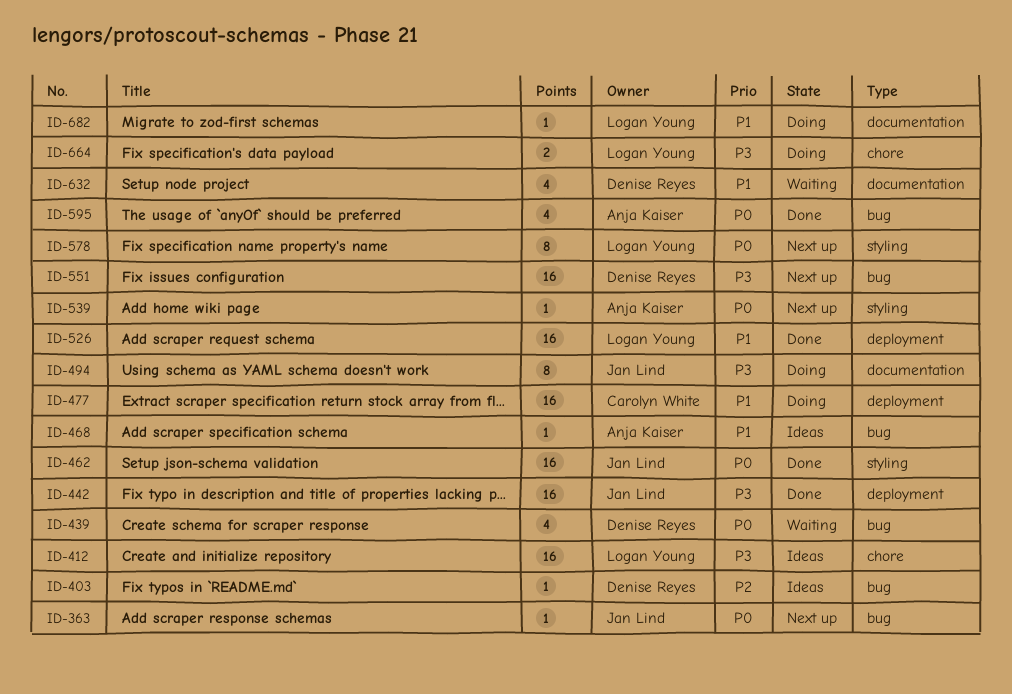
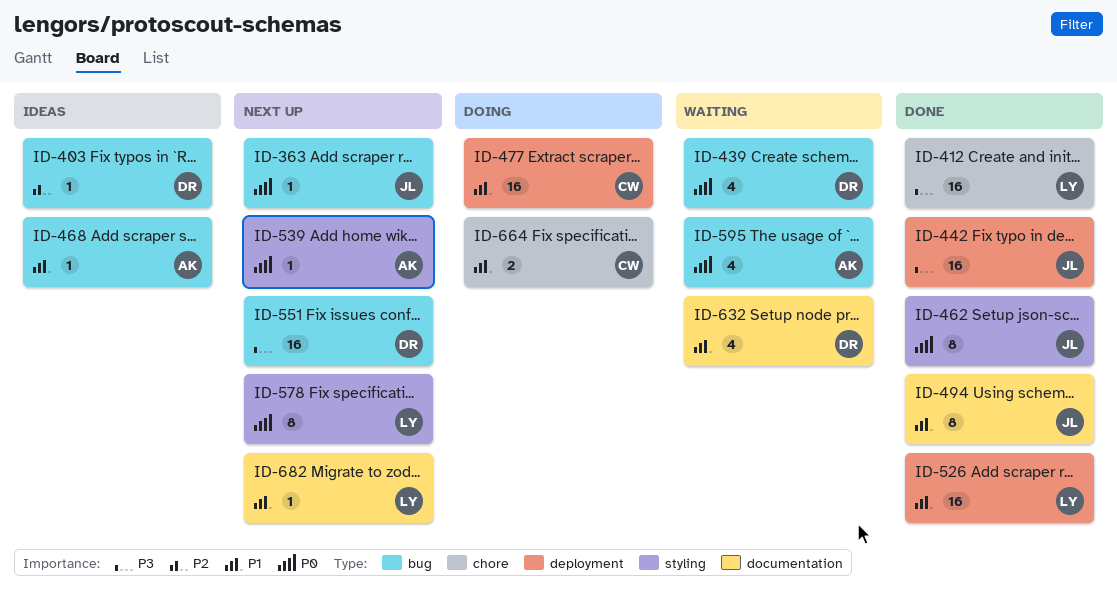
ID-412, status: Ideas -> Done
ID-462, estimate: 16 -> 8
ID-494, status: Doing -> Done
ID-494, priority: P3 -> P1
ID-595, status: Done -> Waiting
ID-664, owner: Logan Young -> Carolyn White
ID-664, priority: P3 -> P1
ID-682, status: Doing -> Next up

